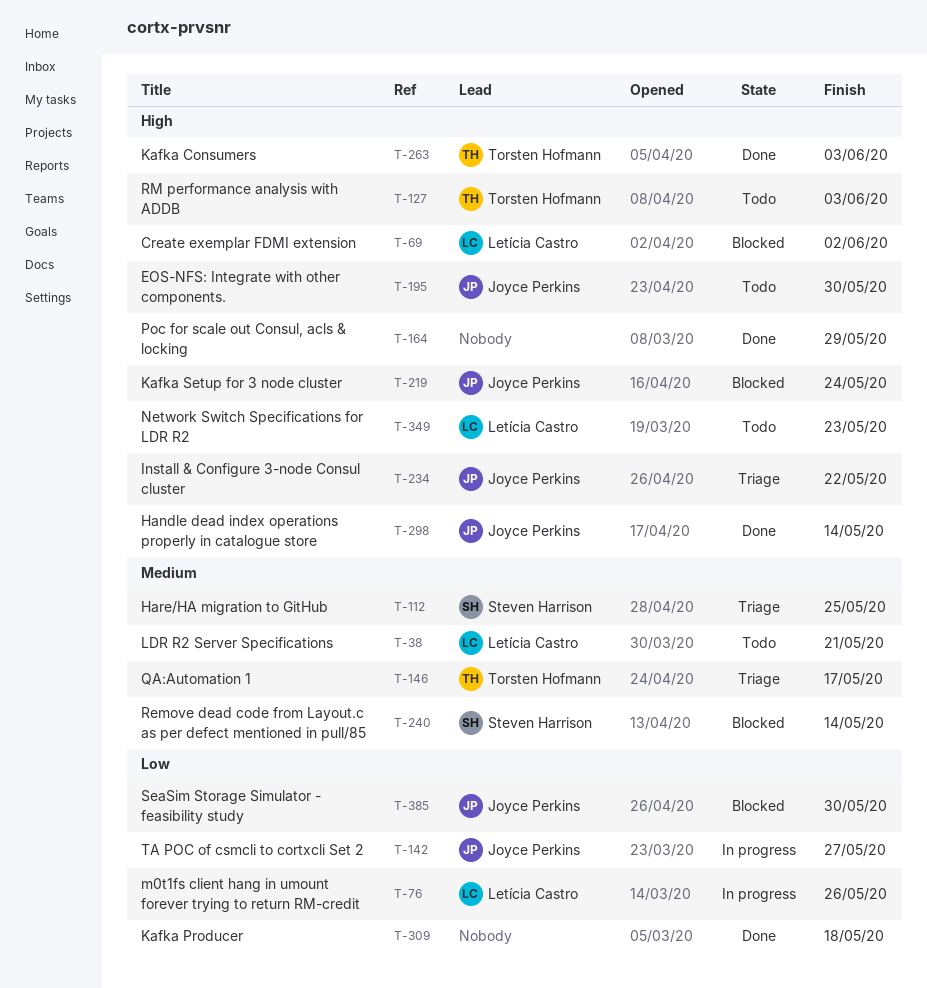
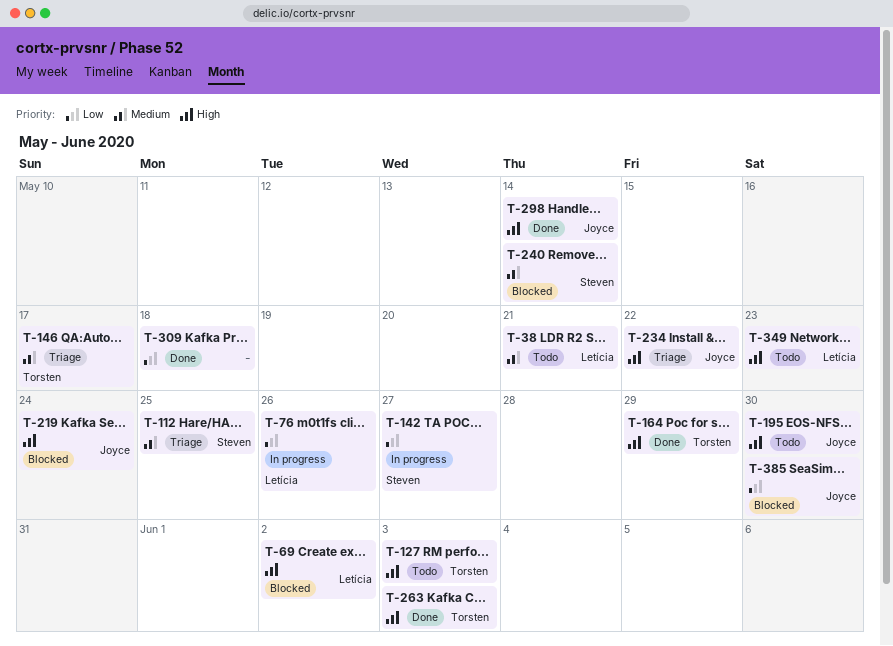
T-142, owner: Joyce Perkins -> Steven Harrison
T-164, owner: none -> Torsten Hofmann

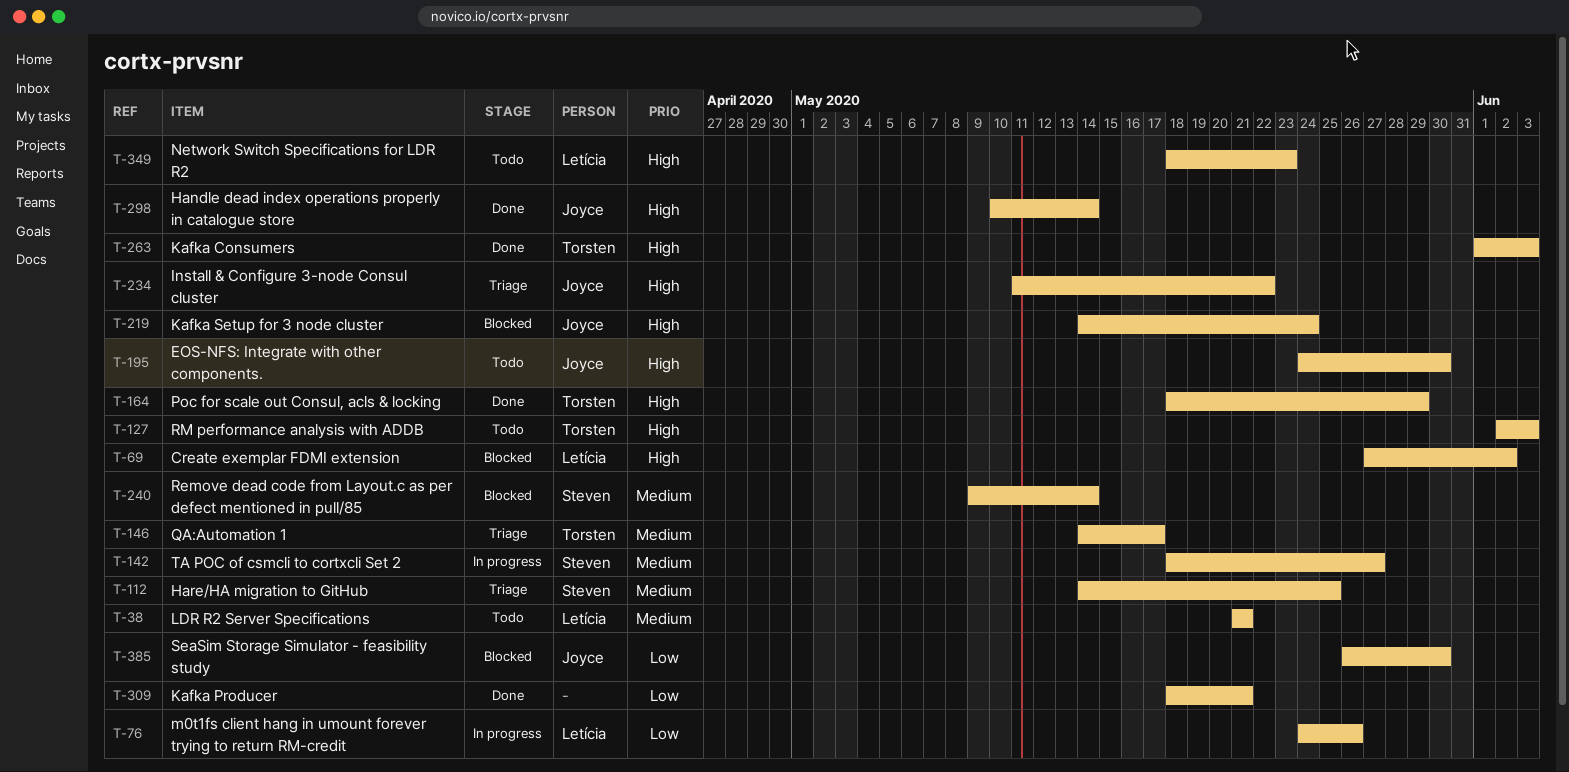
T-142, priority: Low -> Medium
T-309, due: May 18 -> May 21

